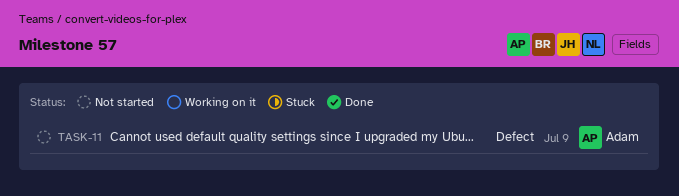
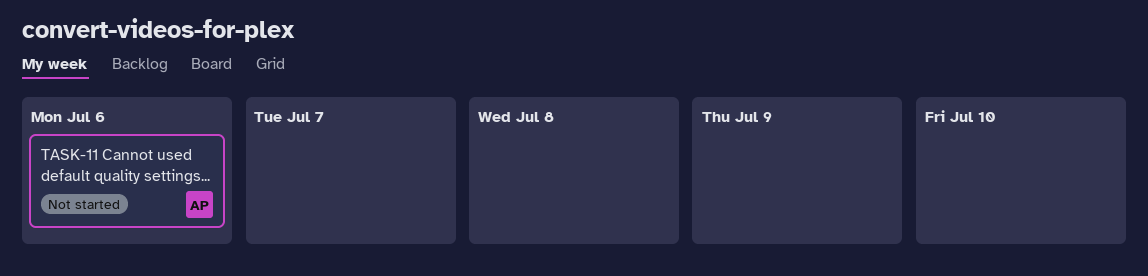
TASK-11, due: Jul 9 -> Jul 6

